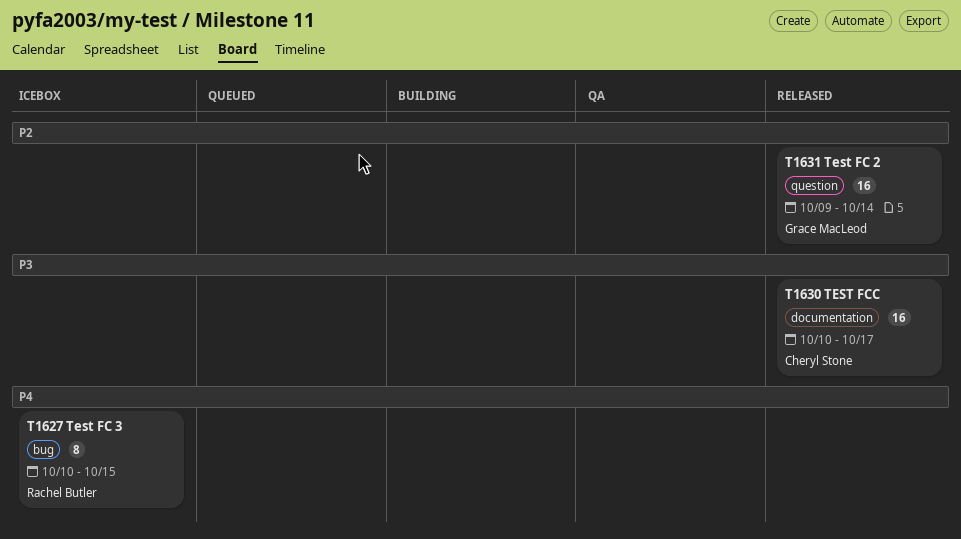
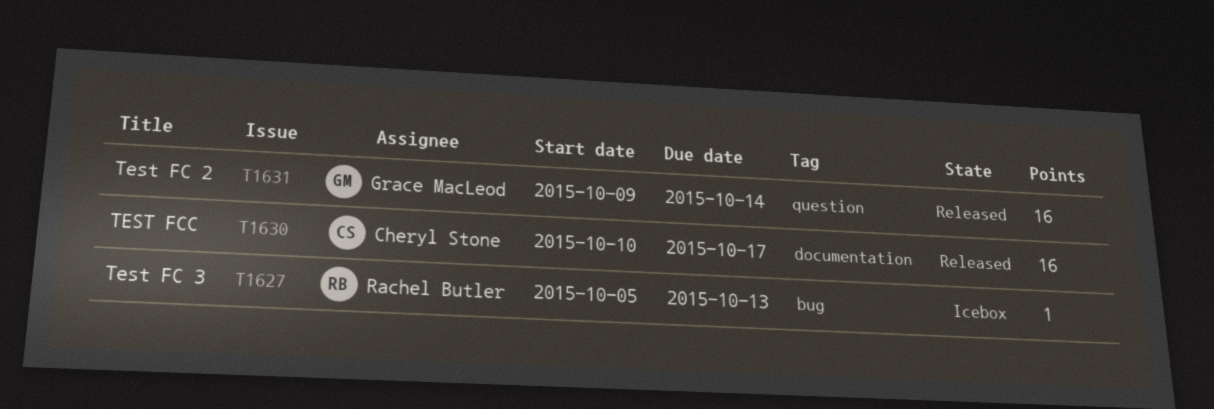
T1627, estimate: 8 -> 1
T1627, start: Oct 10 -> Oct 5
T1627, due: Oct 15 -> Oct 13

